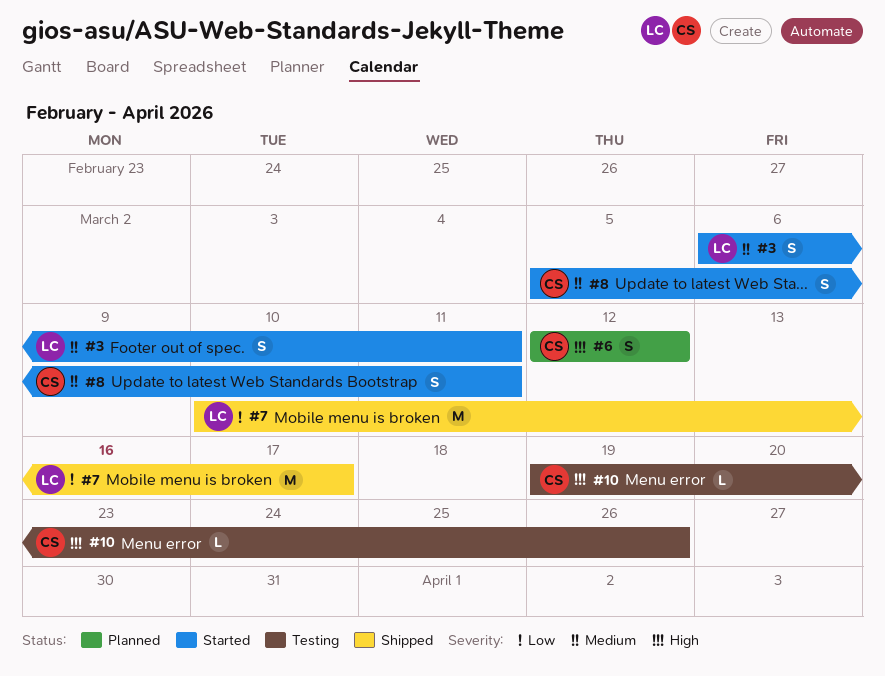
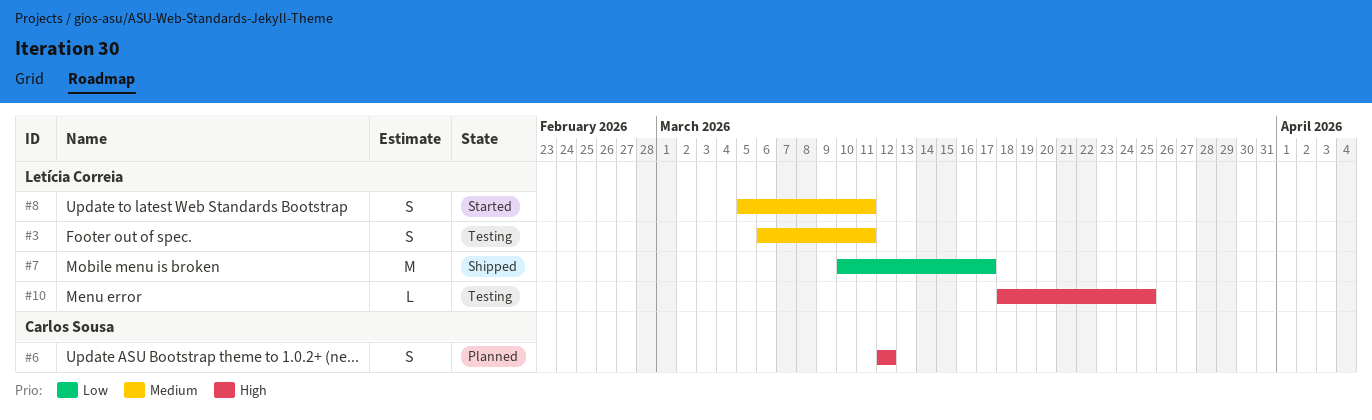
#3, status: Started -> Testing
#8, owner: Carlos Sousa -> Letícia Correia
#10, owner: Carlos Sousa -> Letícia Correia
#10, start: Mar 19 -> Mar 18
#10, due: Mar 26 -> Mar 25

